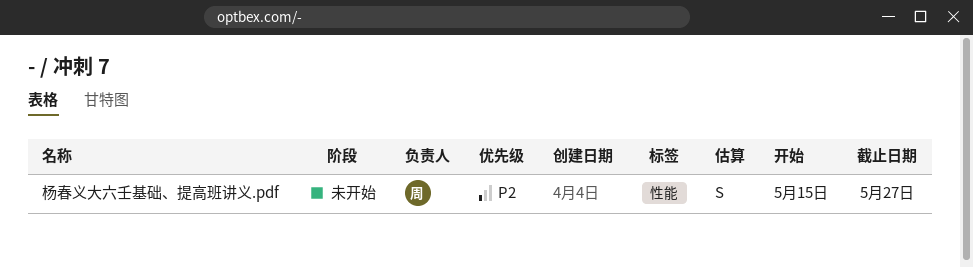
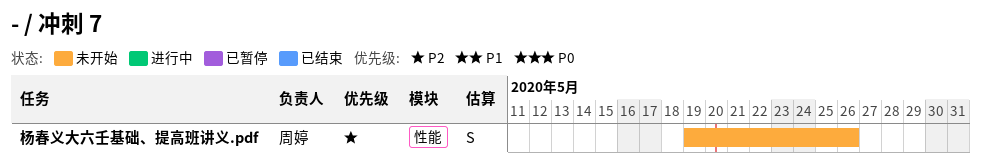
杨春义大六壬基础、提高班讲义.pdf, start: May 15 -> May 19
杨春义大六壬基础、提高班讲义.pdf, due: May 27 -> May 26

